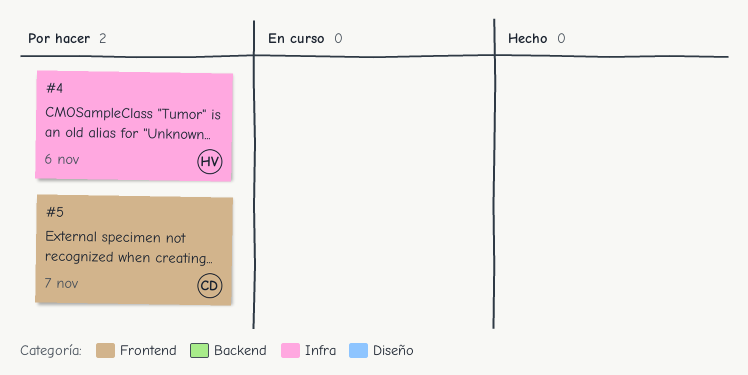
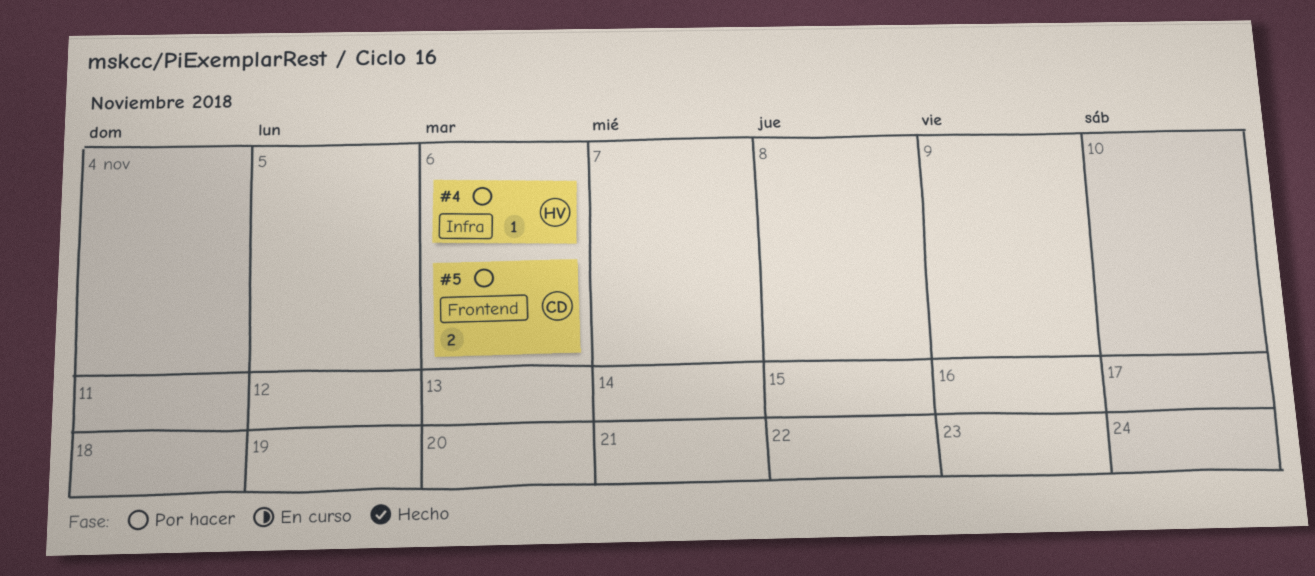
#5, due: Nov 7 -> Nov 6

